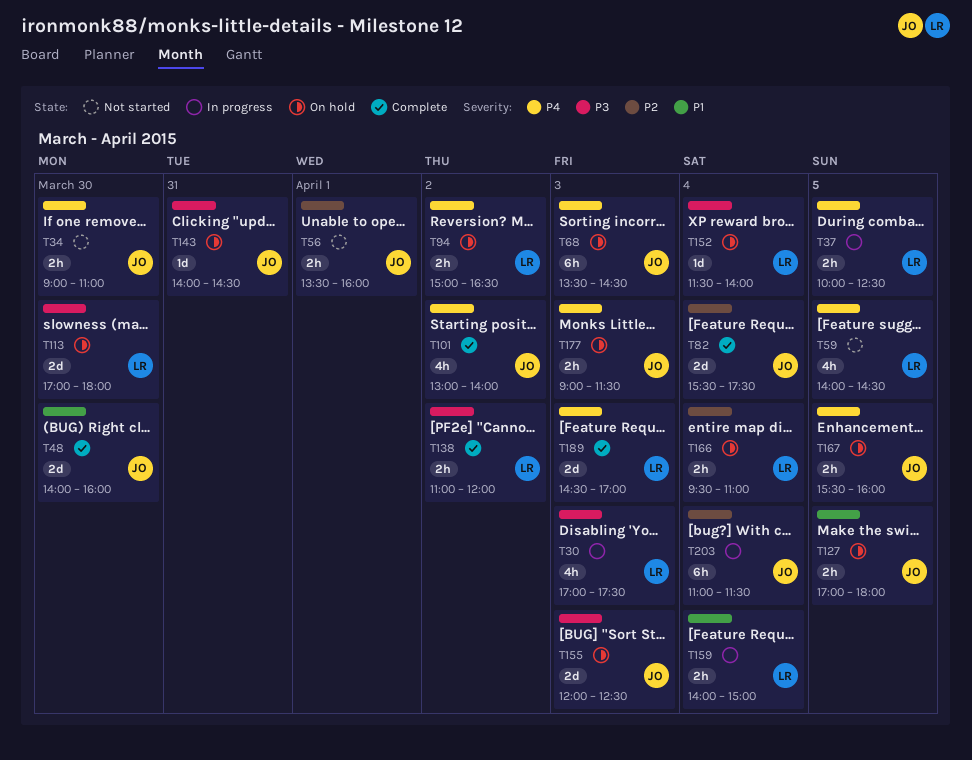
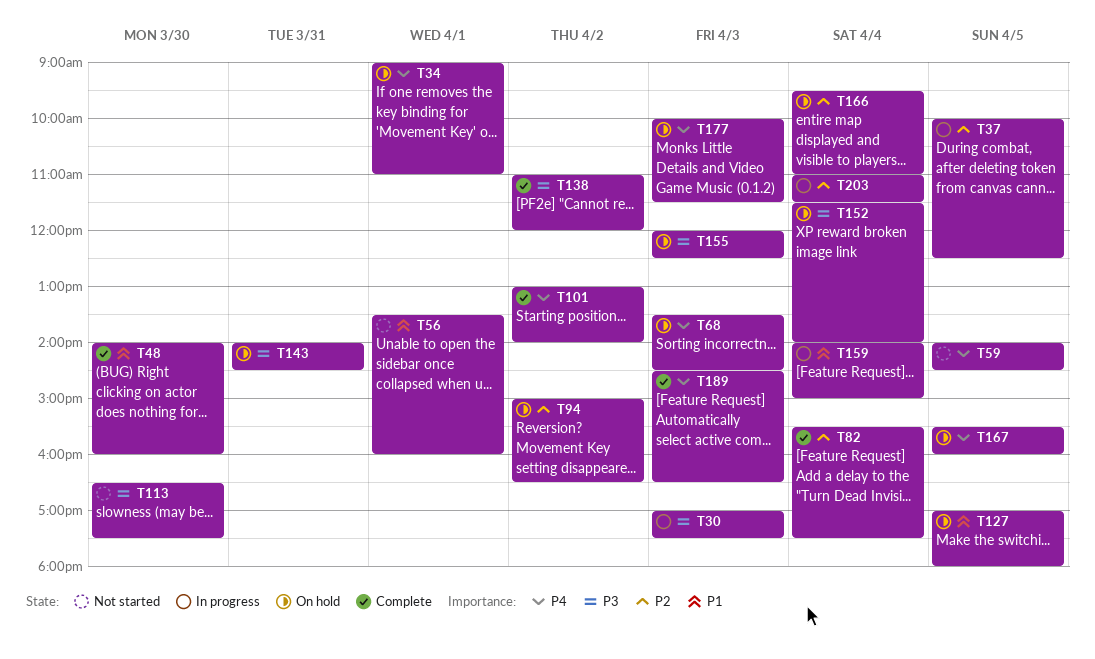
T34, status: Not started -> On hold
T34, day: Mar 30 -> Apr 1
T37, priority: P4 -> P2
T56, priority: P2 -> P1
T94, priority: P4 -> P2
T113, status: On hold -> Not started
T113, begins: 17:00 -> 16:30
T113, ends: 18:00 -> 17:30
T177, begins: 09:00 -> 10:00
T189, ends: 17:00 -> 16:30

